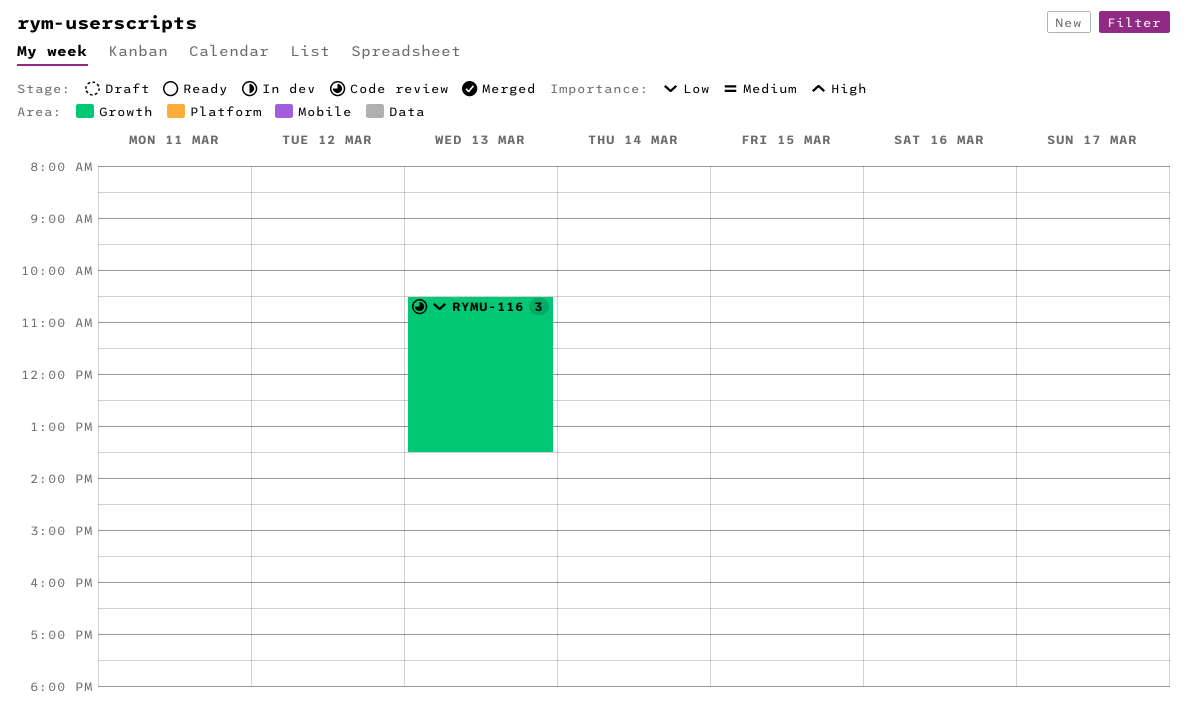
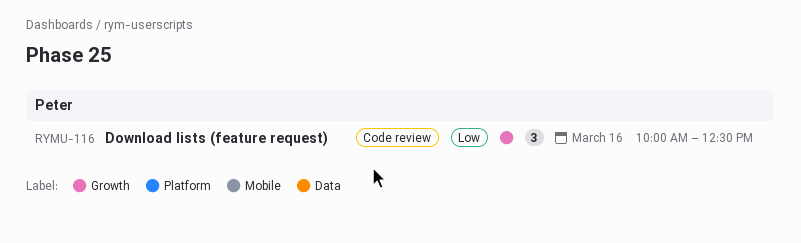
RYMU-116, day: Mar 13 -> Mar 16
RYMU-116, begins: 10:30 -> 10:00
RYMU-116, ends: 13:30 -> 12:30

